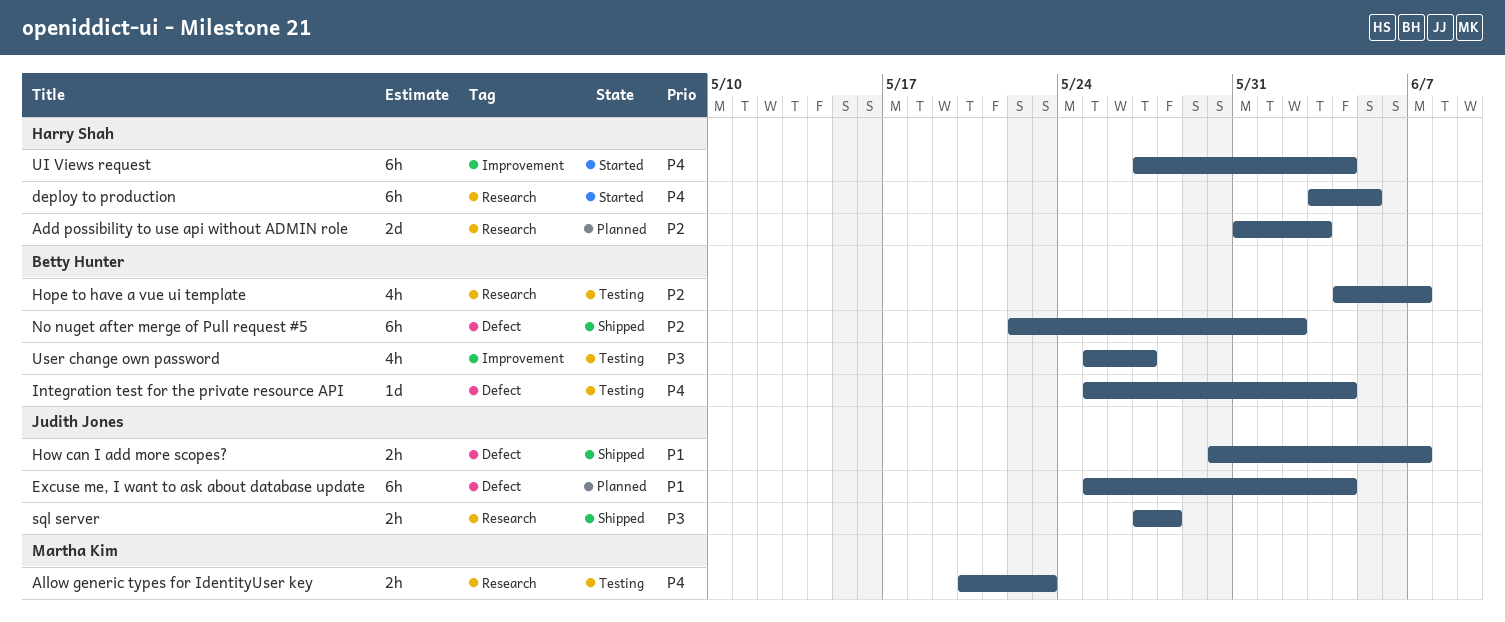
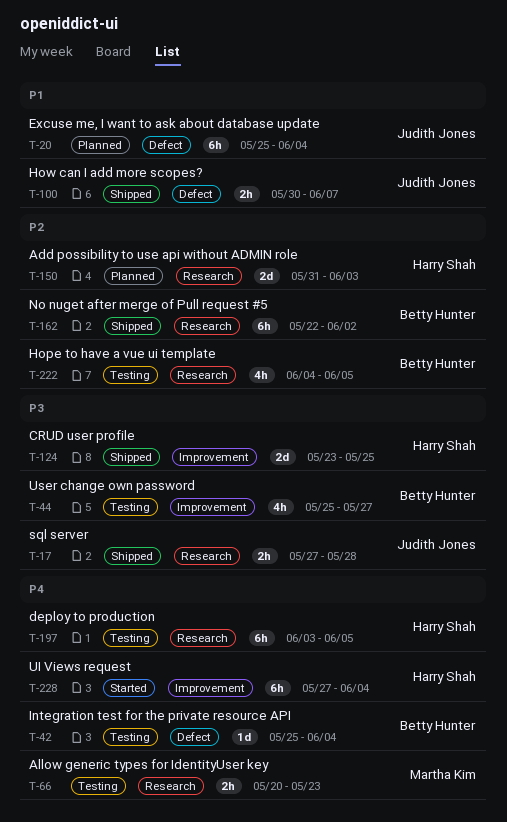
CRUD user profile: none -> present
deploy to production, status: Started -> Testing
Hope to have a vue ui template, due: Jun 7 -> Jun 5
No nuget after merge of Pull request #5, label: Defect -> Research

